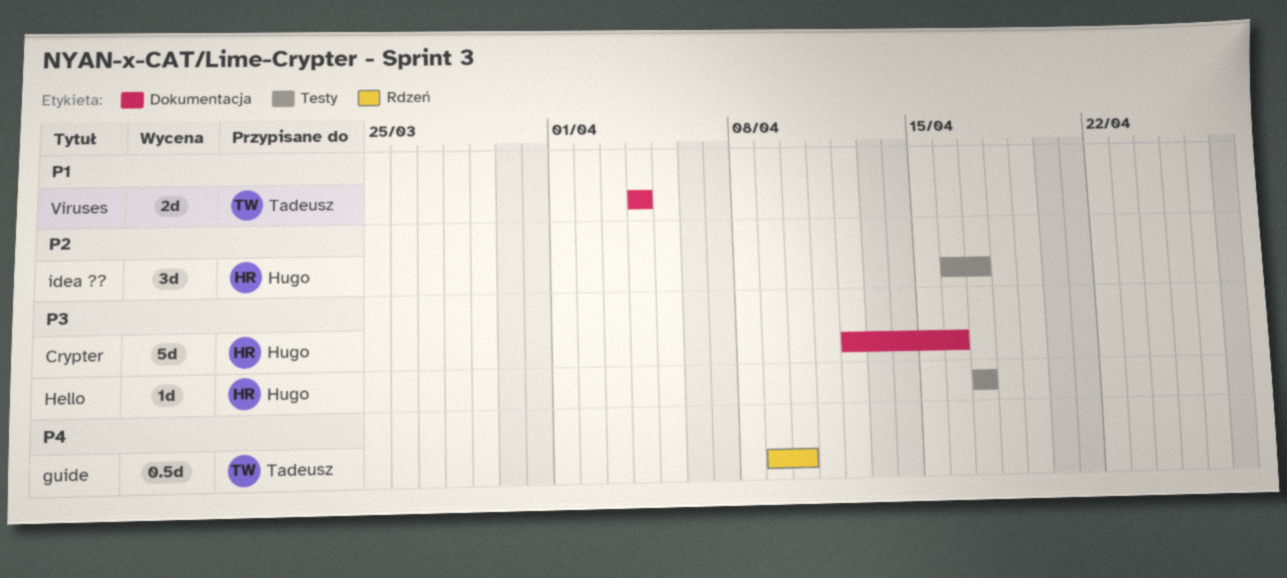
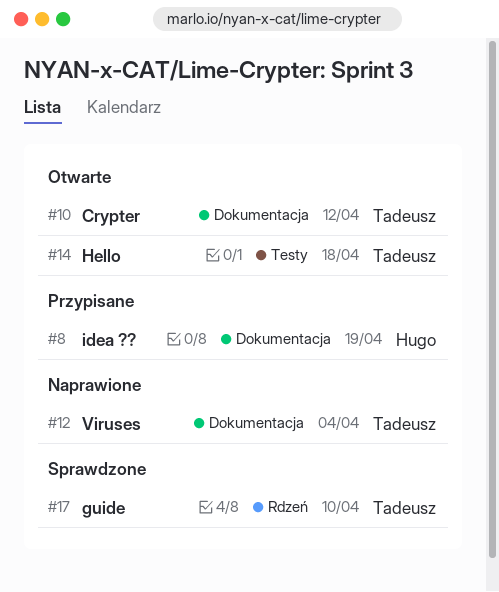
Crypter, owner: Hugo -> Tadeusz
Crypter, due: Apr 16 -> Apr 12
Hello, owner: Hugo -> Tadeusz
Hello, due: Apr 17 -> Apr 18
idea ??, label: Testy -> Dokumentacja
idea ??, due: Apr 17 -> Apr 19

